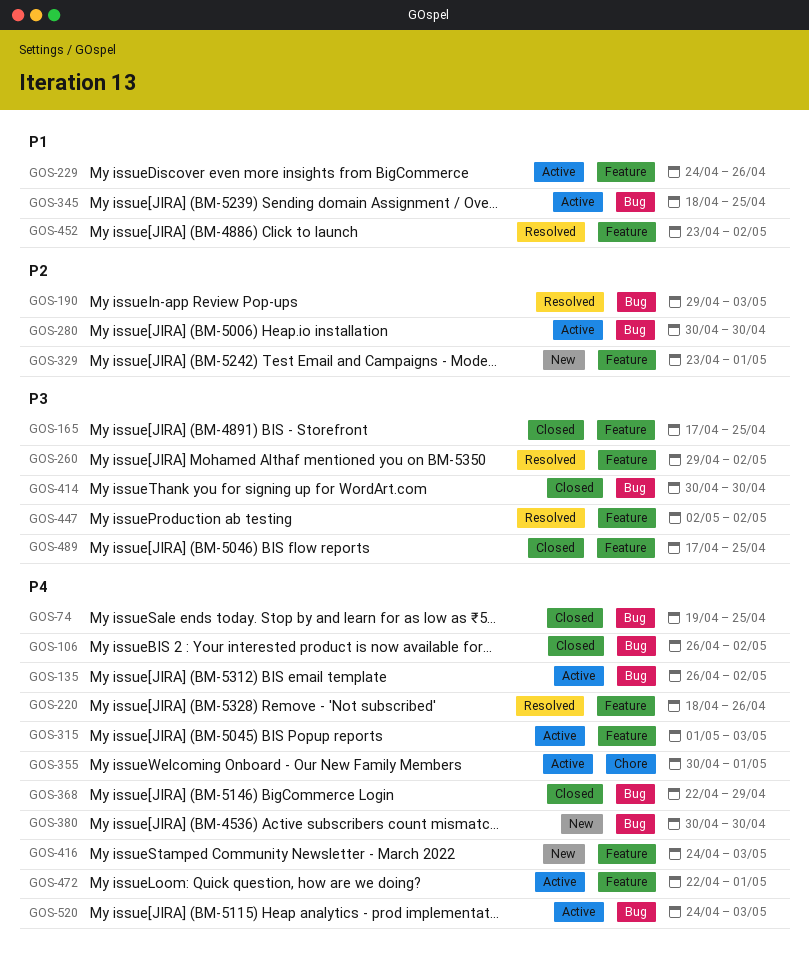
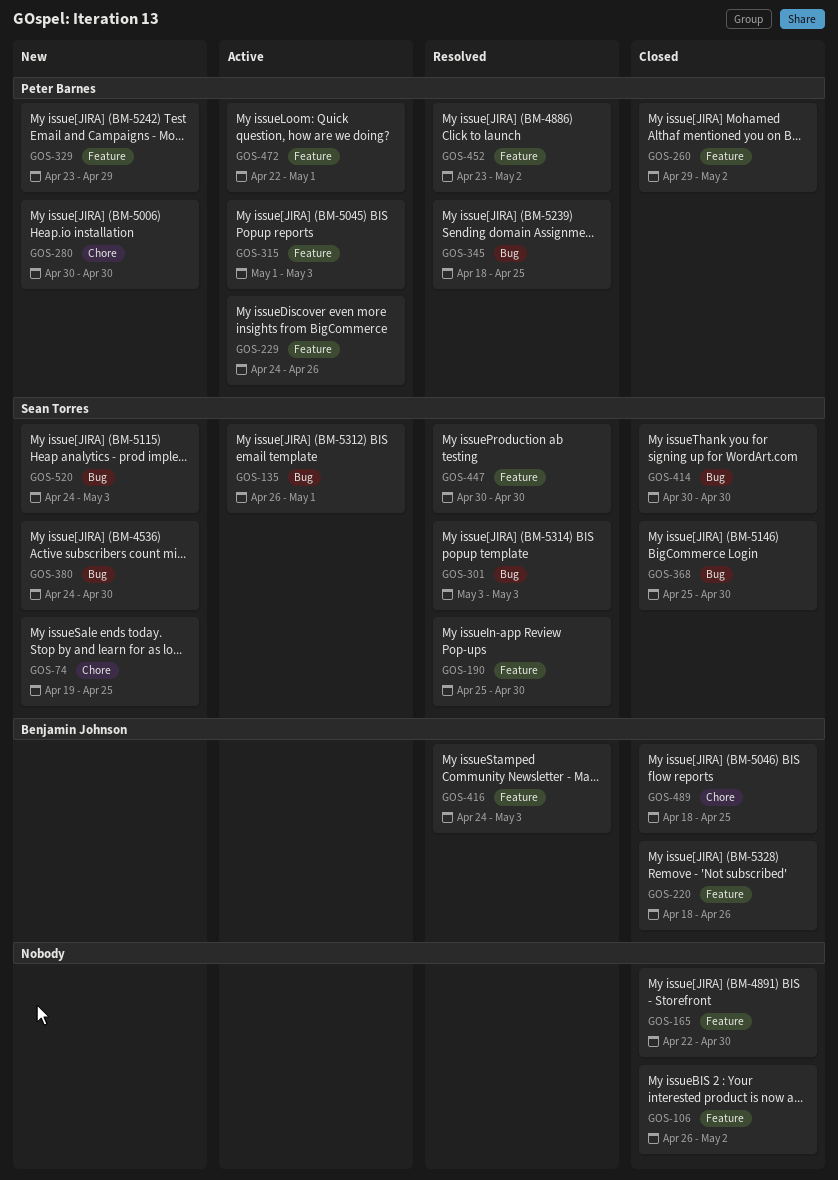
GOS-74, status: Closed -> New
GOS-74, label: Bug -> Chore
GOS-106, label: Bug -> Feature
GOS-135, due: May 2 -> May 1
GOS-165, start: Apr 17 -> Apr 22
GOS-165, due: Apr 25 -> Apr 30
GOS-190, label: Bug -> Feature
GOS-190, start: Apr 29 -> Apr 25
GOS-190, due: May 3 -> Apr 30
GOS-220, status: Resolved -> Closed
GOS-260, status: Resolved -> Closed
GOS-280, status: Active -> New
GOS-280, label: Bug -> Chore
GOS-301: none -> present
GOS-329, due: May 1 -> Apr 29
GOS-345, status: Active -> Resolved
GOS-355: present -> none
GOS-368, start: Apr 22 -> Apr 25
GOS-368, due: Apr 29 -> Apr 30
GOS-380, start: Apr 30 -> Apr 24
GOS-416, status: New -> Resolved
GOS-447, start: May 2 -> Apr 30
GOS-447, due: May 2 -> Apr 30
GOS-489, label: Feature -> Chore
GOS-489, start: Apr 17 -> Apr 18
GOS-520, status: Active -> New

